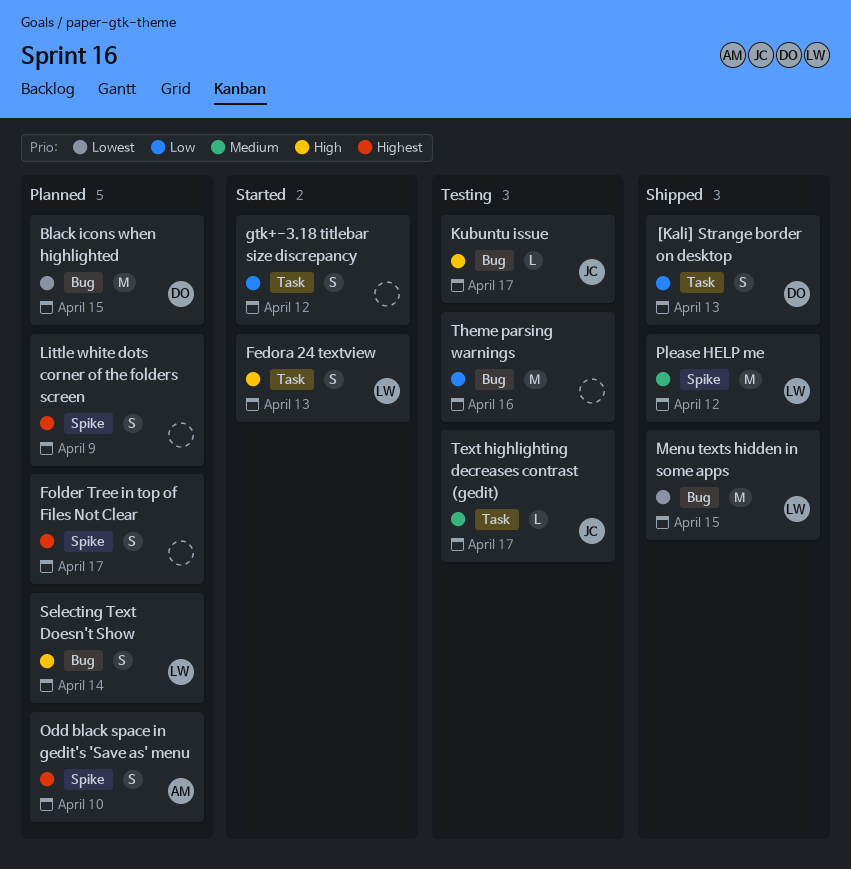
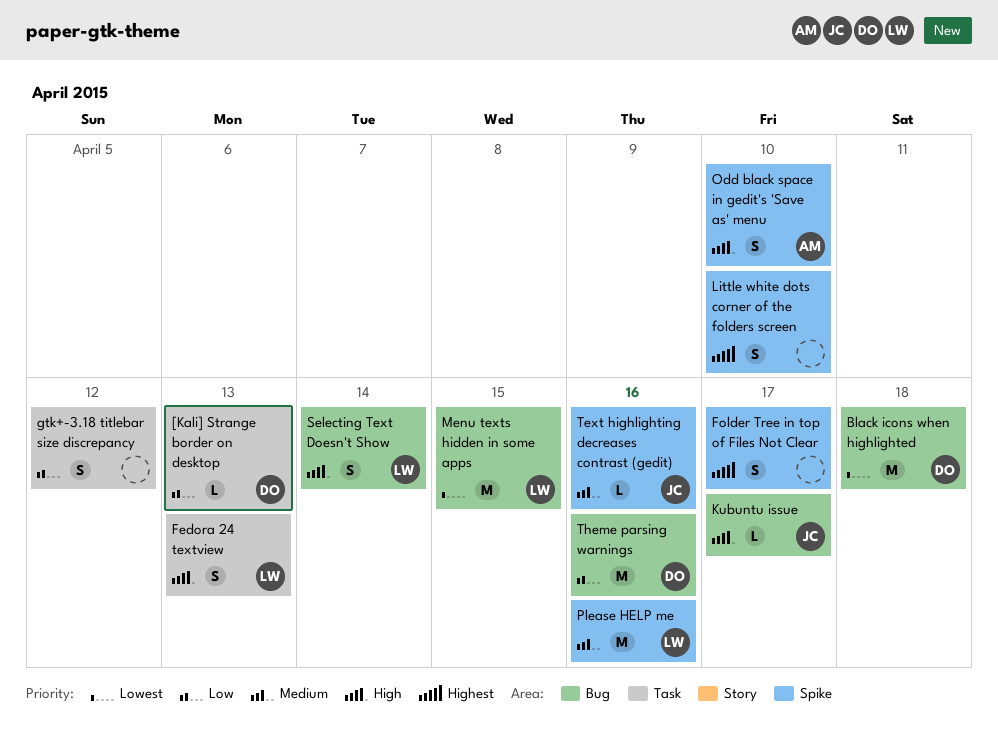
[Kali] Strange border on desktop, estimate: S -> L
Black icons when highlighted, due: Apr 15 -> Apr 18
Little white dots corner of the folders screen, due: Apr 9 -> Apr 10
Odd black space in gedit's 'Save as' menu, priority: Highest -> High
Please HELP me, due: Apr 12 -> Apr 16
Text highlighting decreases contrast (gedit), label: Task -> Spike
Text highlighting decreases contrast (gedit), due: Apr 17 -> Apr 16
Theme parsing warnings, owner: none -> DO

